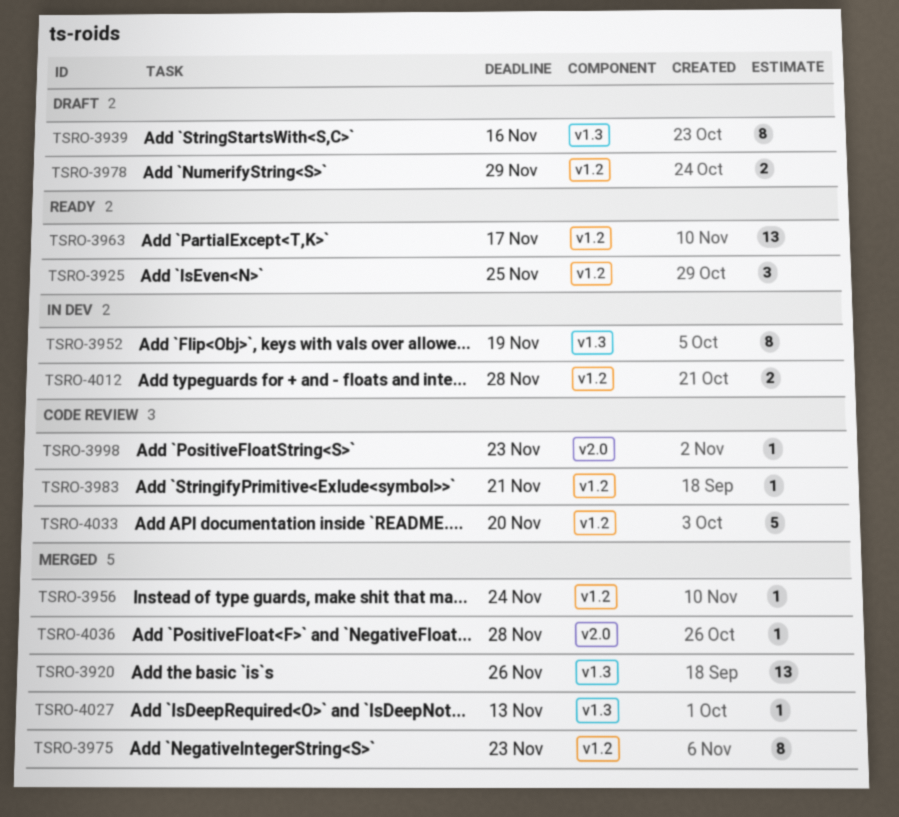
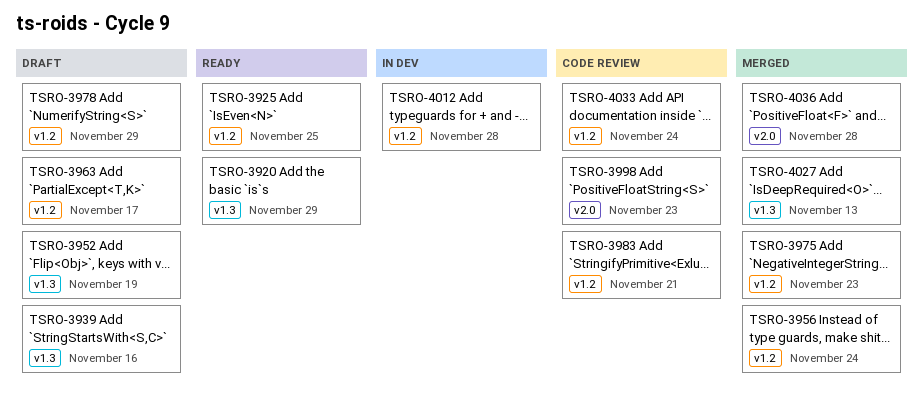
TSRO-3920, status: Merged -> Ready
TSRO-3920, due: Nov 26 -> Nov 29
TSRO-3952, status: In dev -> Draft
TSRO-3963, status: Ready -> Draft
TSRO-4033, due: Nov 20 -> Nov 24

